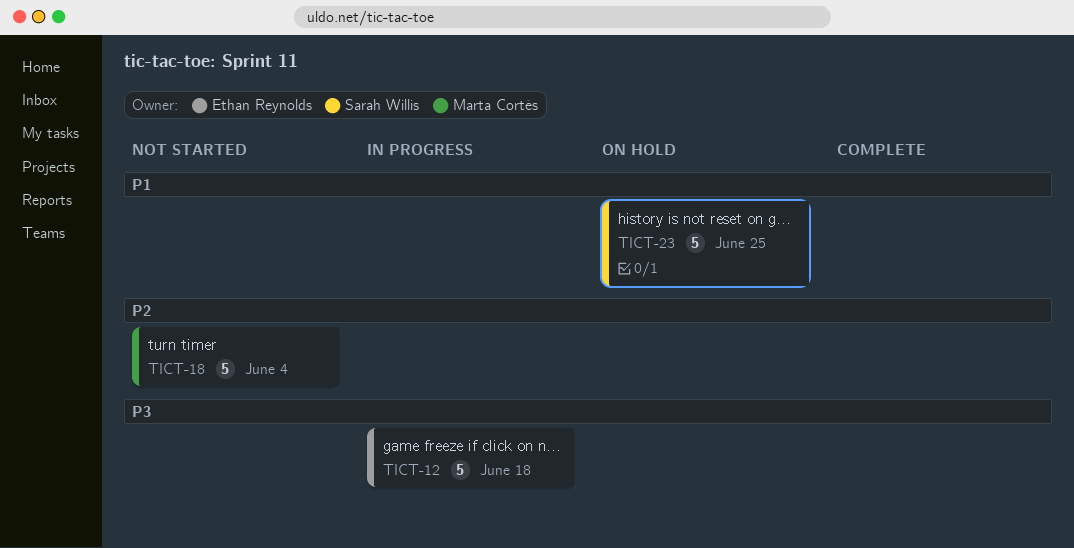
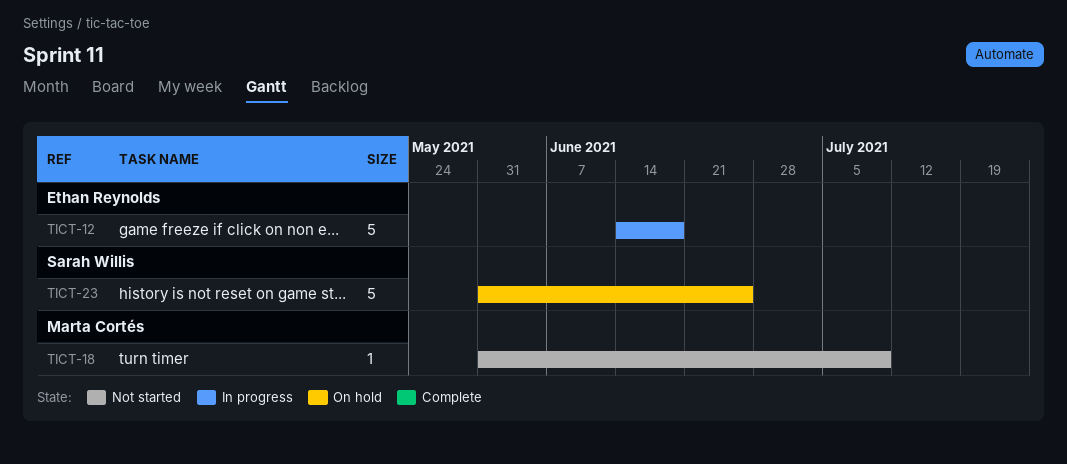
TICT-18, estimate: 5 -> 1
TICT-18, due: Jun 4 -> Jul 9

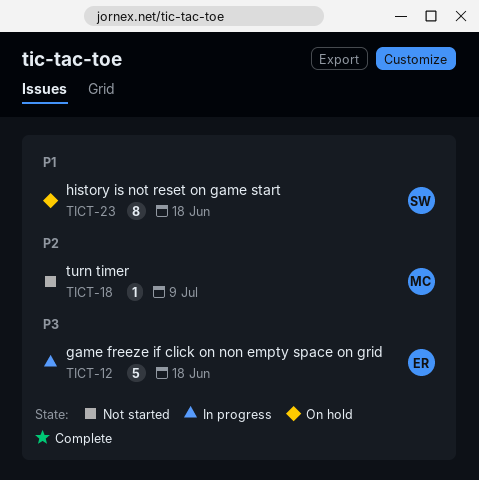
TICT-23, estimate: 5 -> 8
TICT-23, due: Jun 25 -> Jun 18

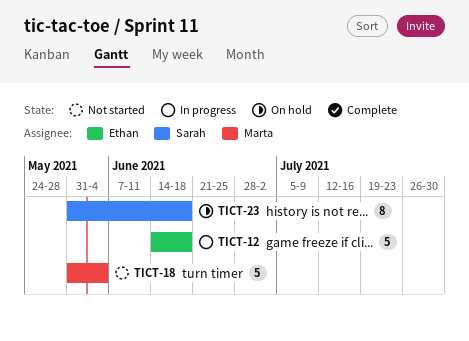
TICT-18, estimate: 1 -> 5
TICT-18, due: Jul 9 -> Jun 4

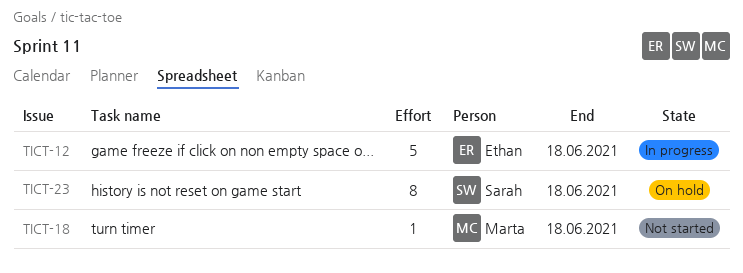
TICT-18, estimate: 5 -> 1
TICT-18, due: Jun 4 -> Jun 18

